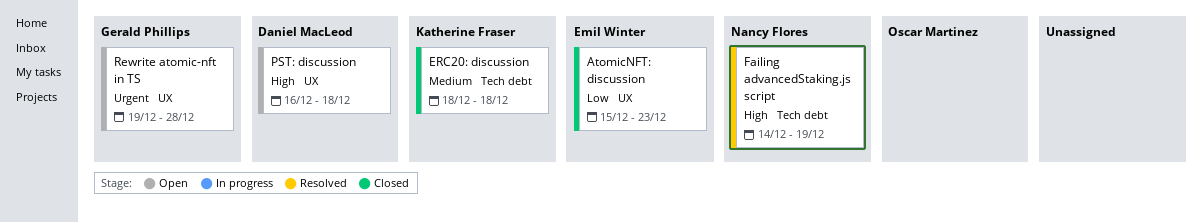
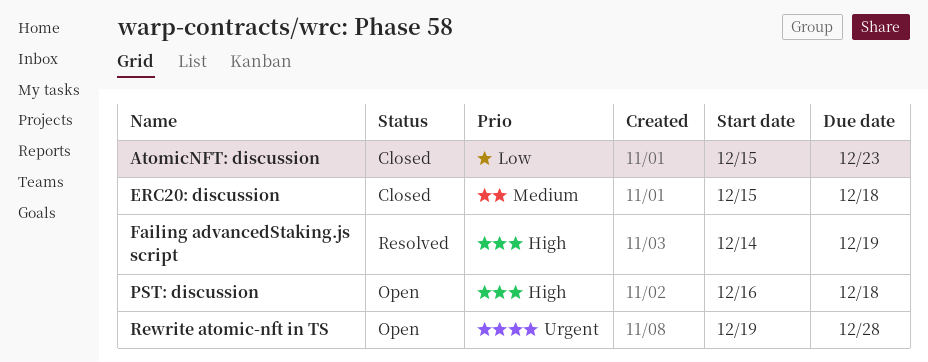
ERC20: discussion, start: Dec 18 -> Dec 15

